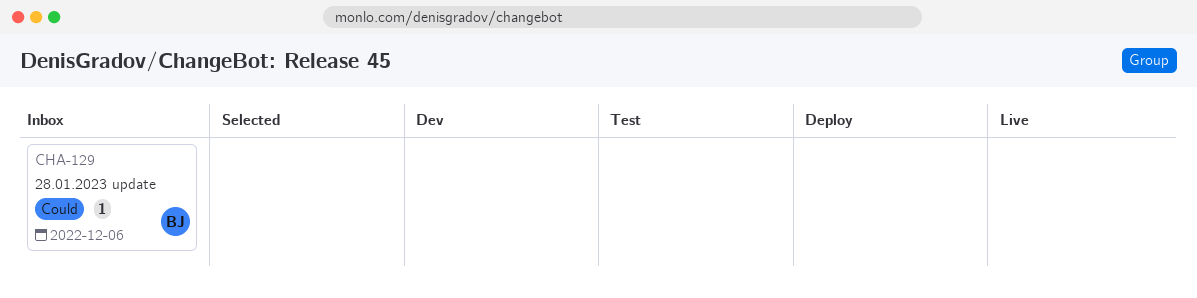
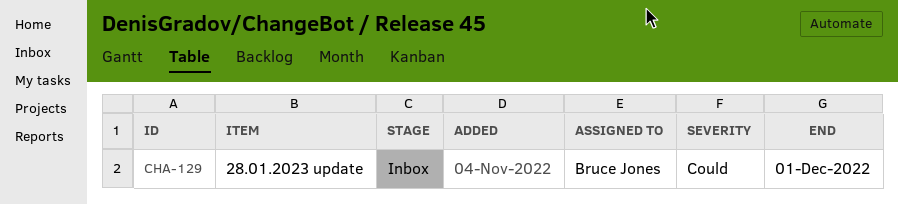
CHA-129, due: Dec 6 -> Dec 1

